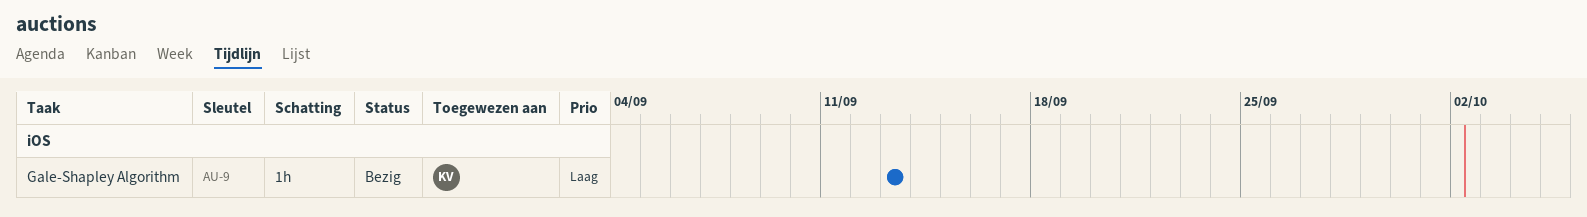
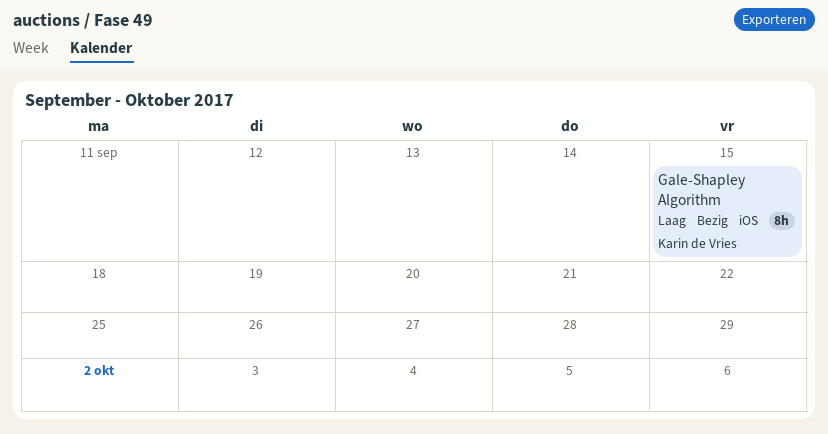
Gale-Shapley Algorithm, estimate: 1h -> 8h
Gale-Shapley Algorithm, due: Sep 13 -> Sep 15

